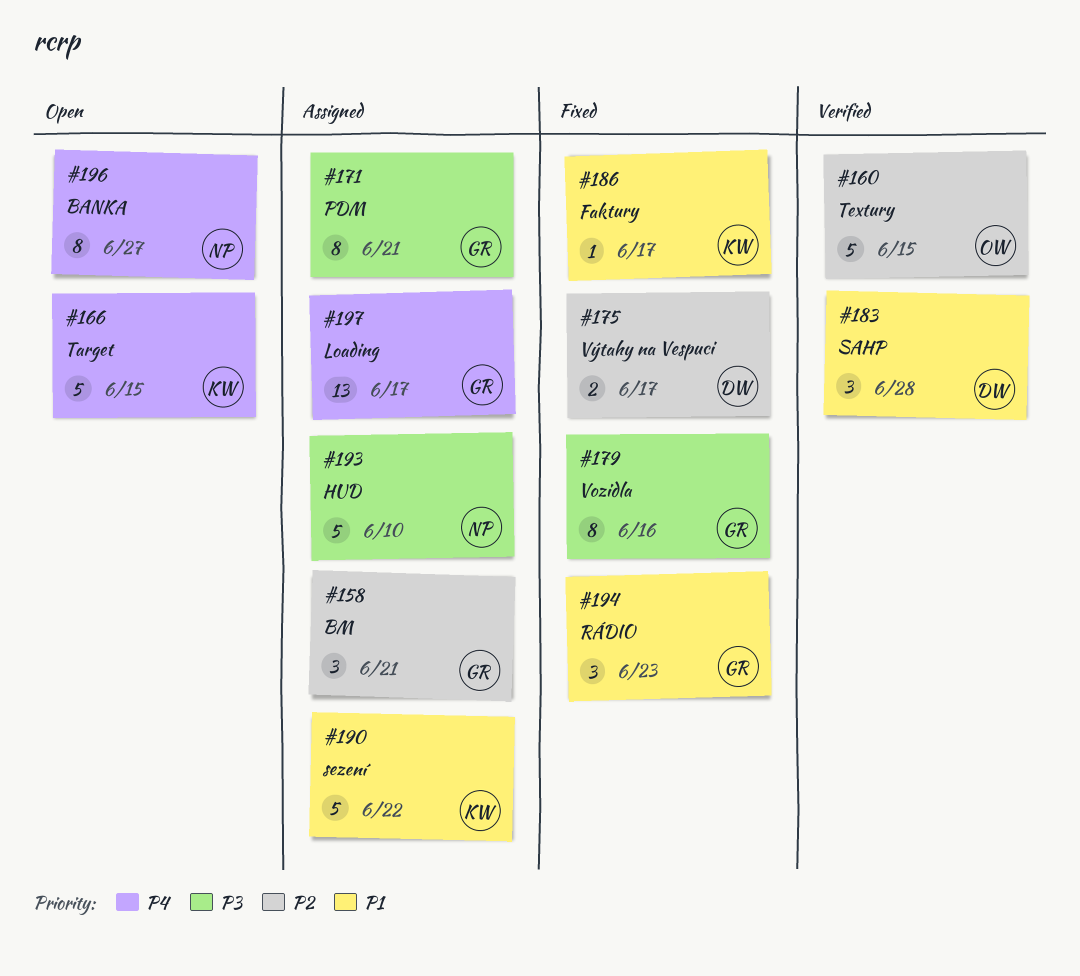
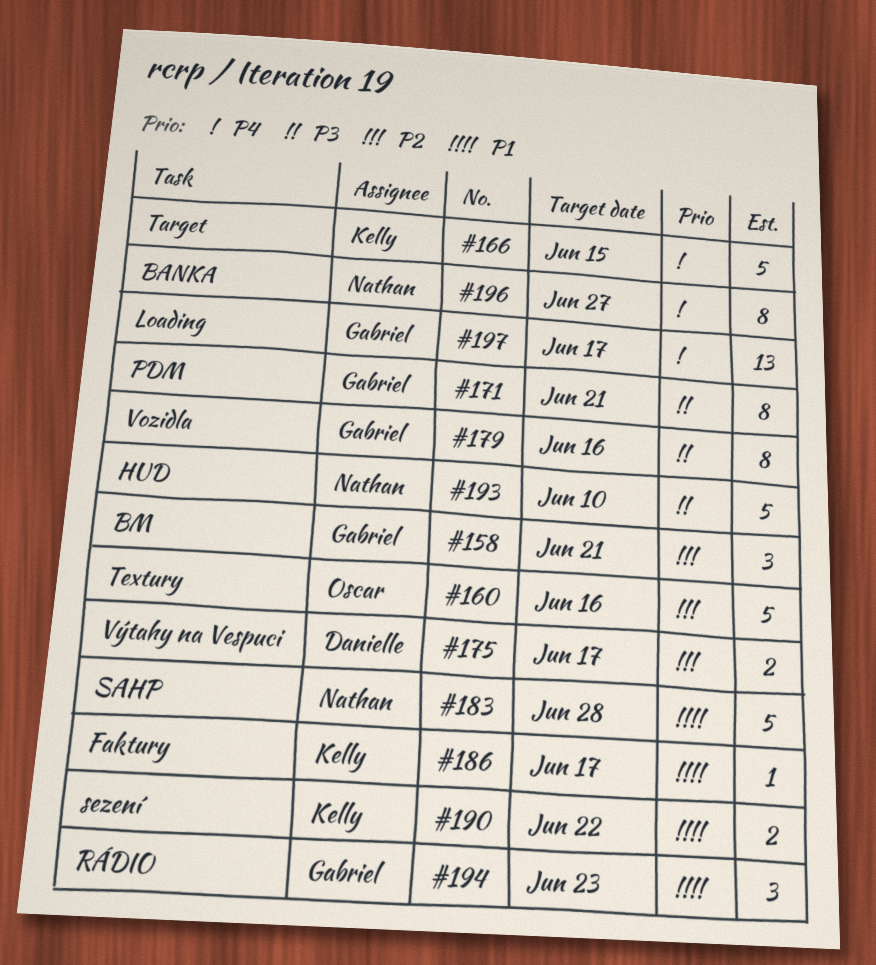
#160, due: Jun 15 -> Jun 16
#183, owner: Danielle -> Nathan
#183, estimate: 3 -> 5
#190, estimate: 5 -> 2

